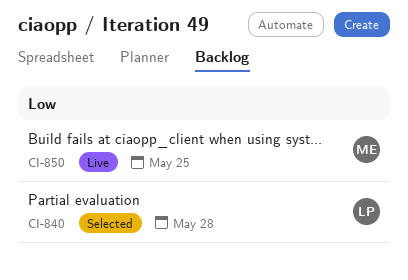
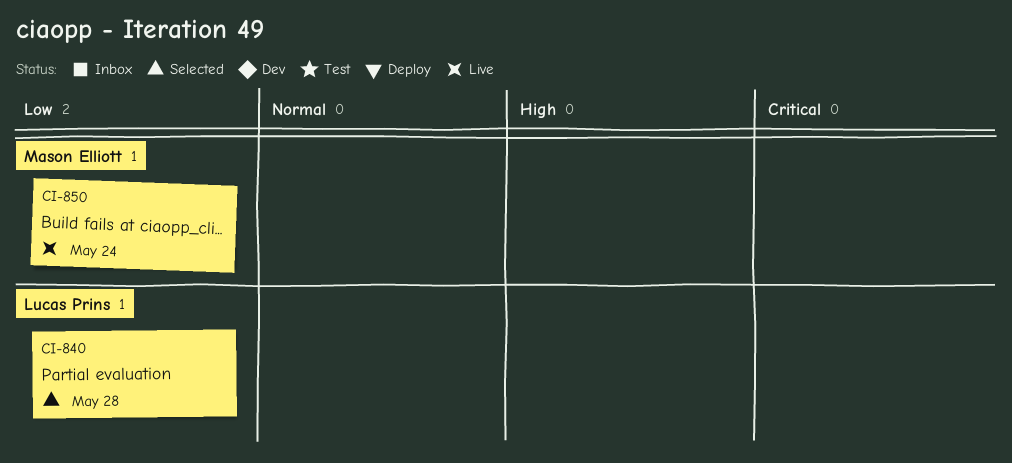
CI-850, due: May 25 -> May 24

